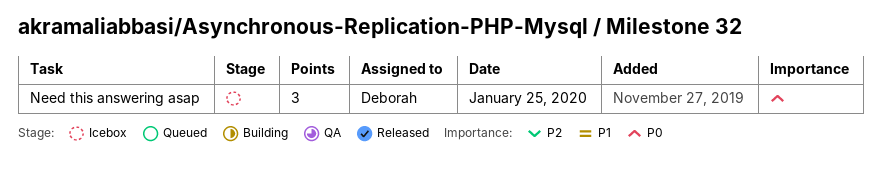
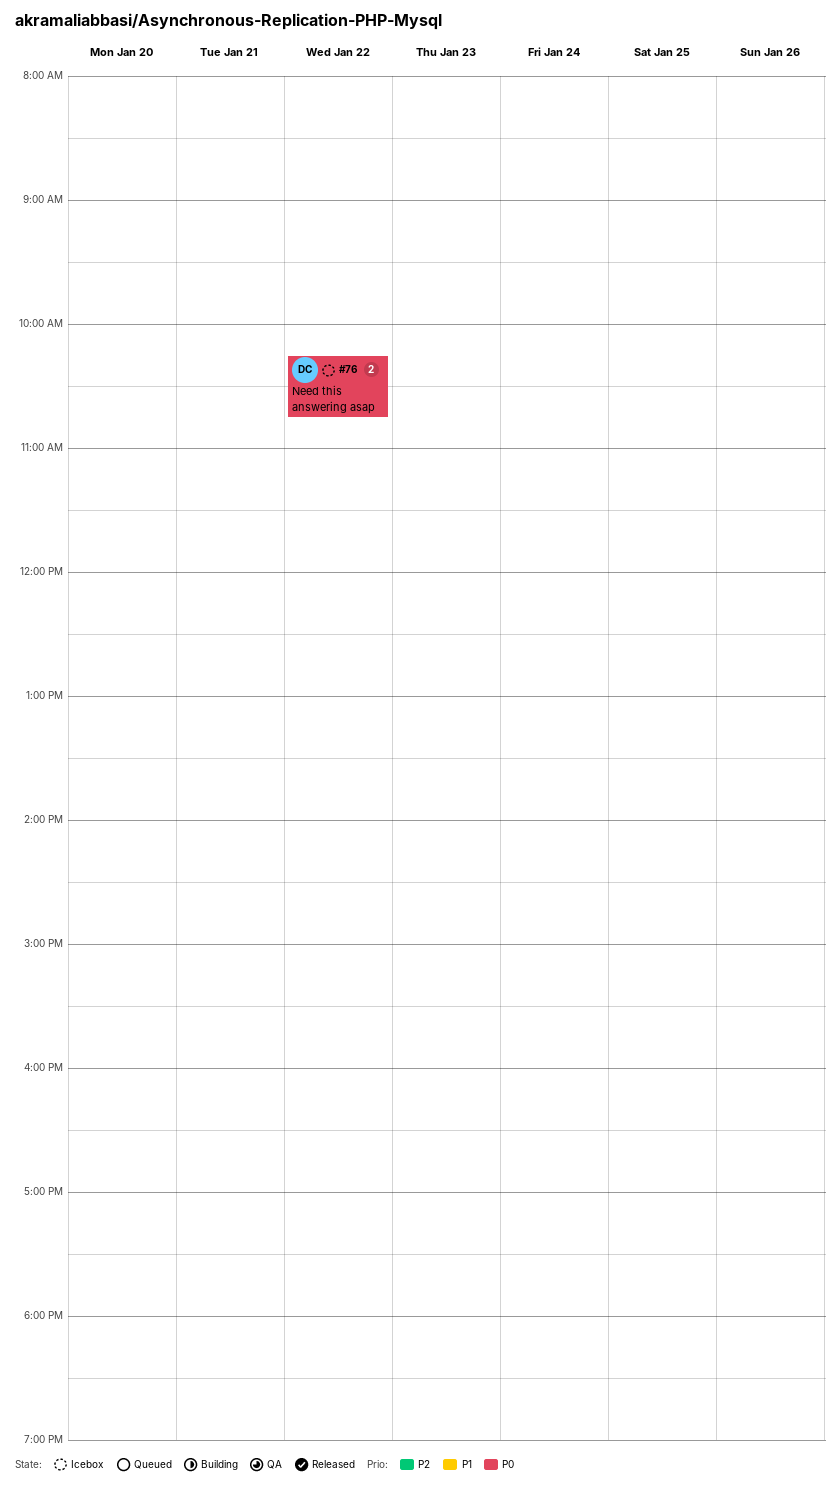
Need this answering asap, estimate: 3 -> 2
Need this answering asap, day: Jan 25 -> Jan 22

